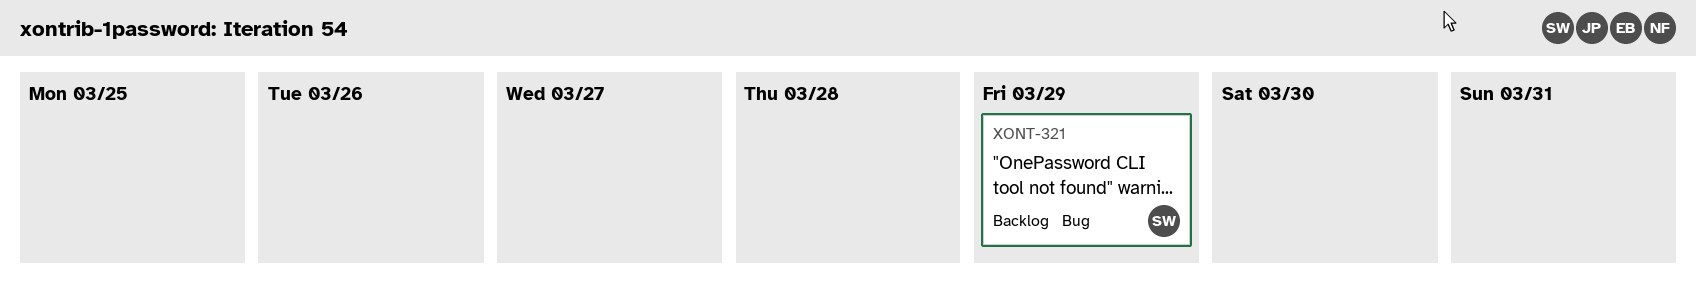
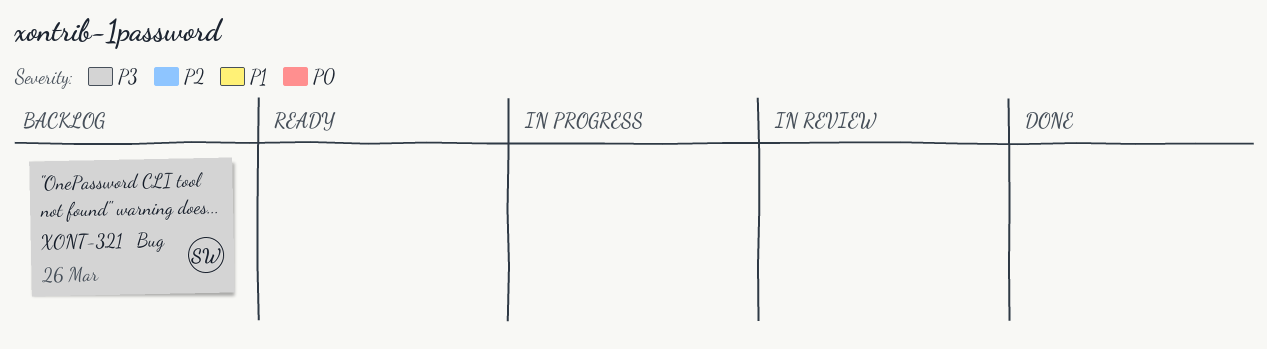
XONT-321, due: Mar 29 -> Mar 26

